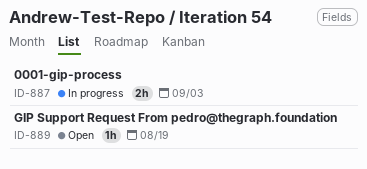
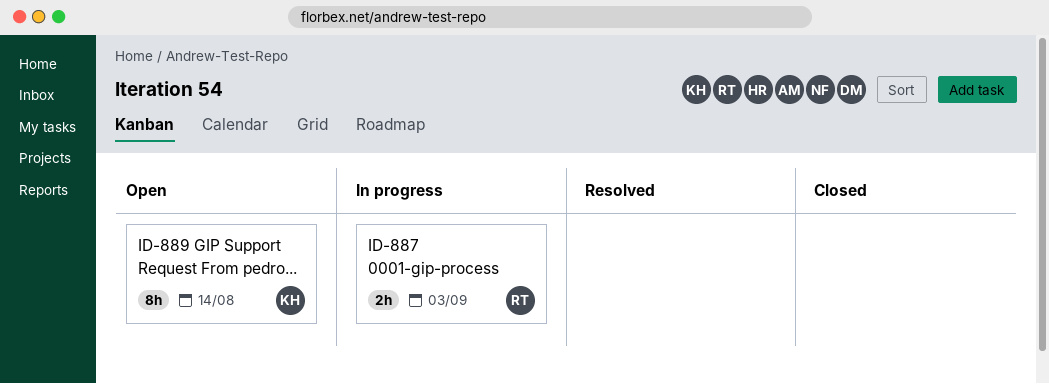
ID-889, estimate: 1h -> 8h
ID-889, due: Aug 19 -> Aug 14

